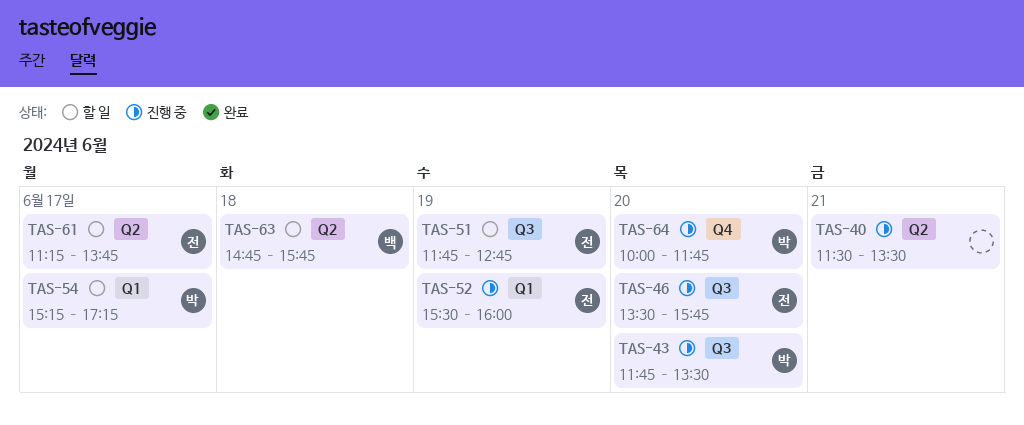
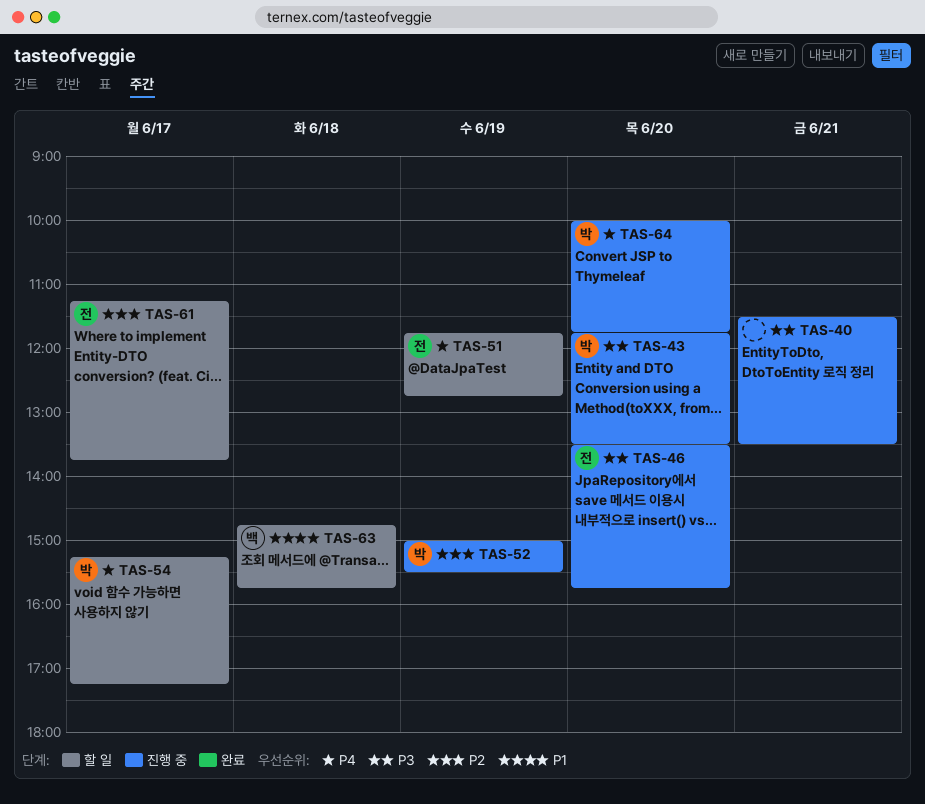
TAS-52, owner: 전 -> 박
TAS-52, begins: 15:30 -> 15:00
TAS-52, ends: 16:00 -> 15:30

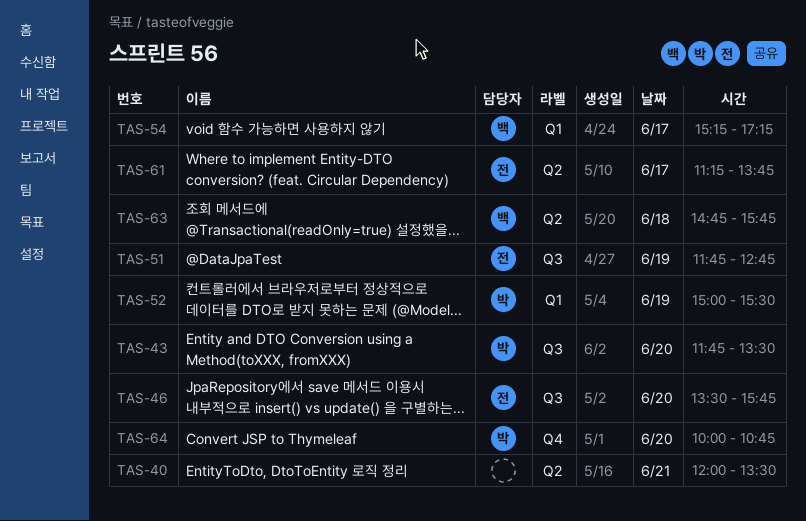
TAS-40, begins: 11:30 -> 12:00
TAS-54, owner: 박 -> 백
TAS-64, ends: 11:45 -> 10:45

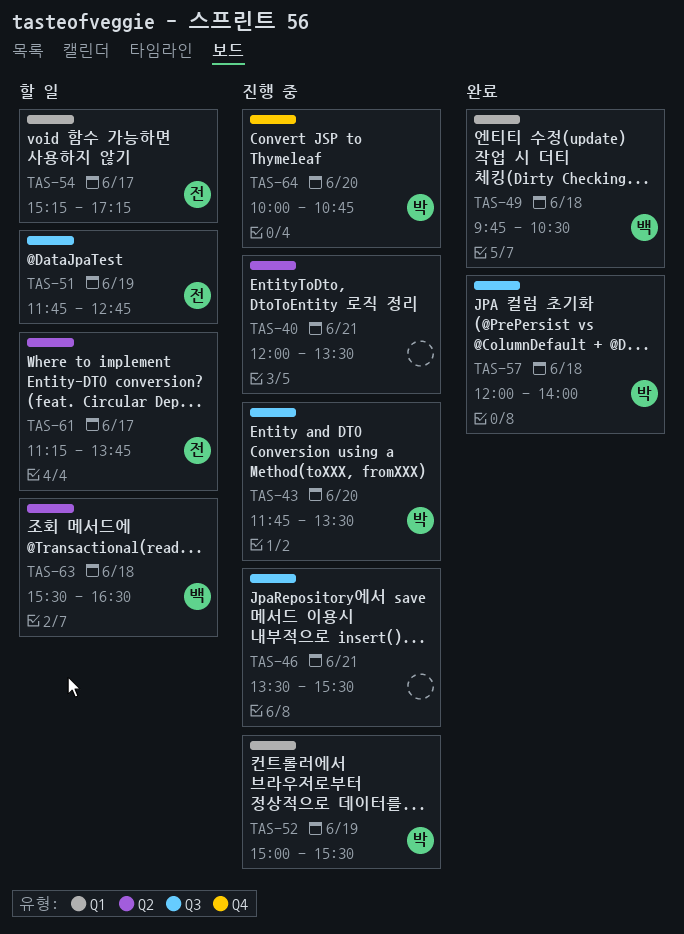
TAS-46, owner: 전 -> none
TAS-46, day: Jun 20 -> Jun 21
TAS-46, ends: 15:45 -> 15:30
TAS-49: none -> present
TAS-54, owner: 백 -> 전
TAS-57: none -> present
TAS-63, begins: 14:45 -> 15:30
TAS-63, ends: 15:45 -> 16:30

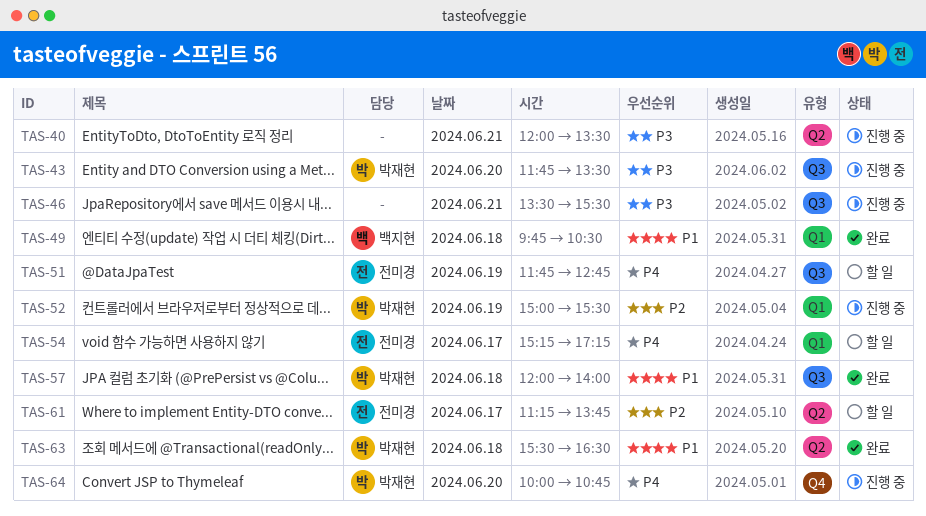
TAS-63, status: 할 일 -> 완료
TAS-63, owner: 백지현 -> 박재현

